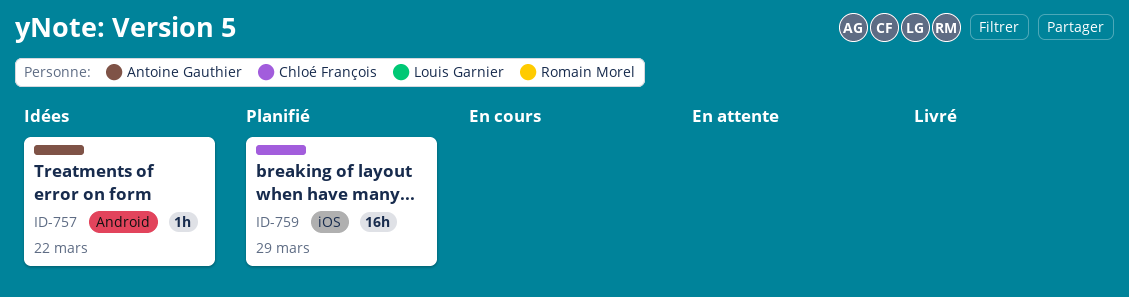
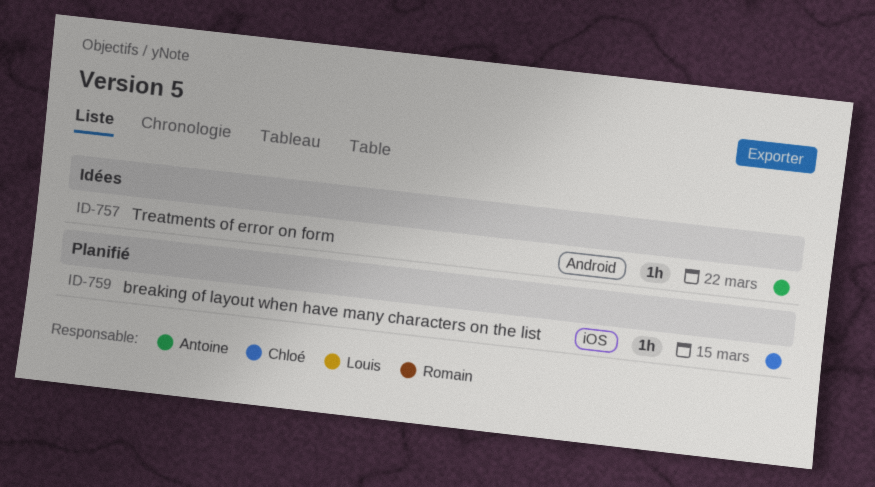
ID-759, estimate: 16h -> 1h
ID-759, due: Mar 29 -> Mar 15

